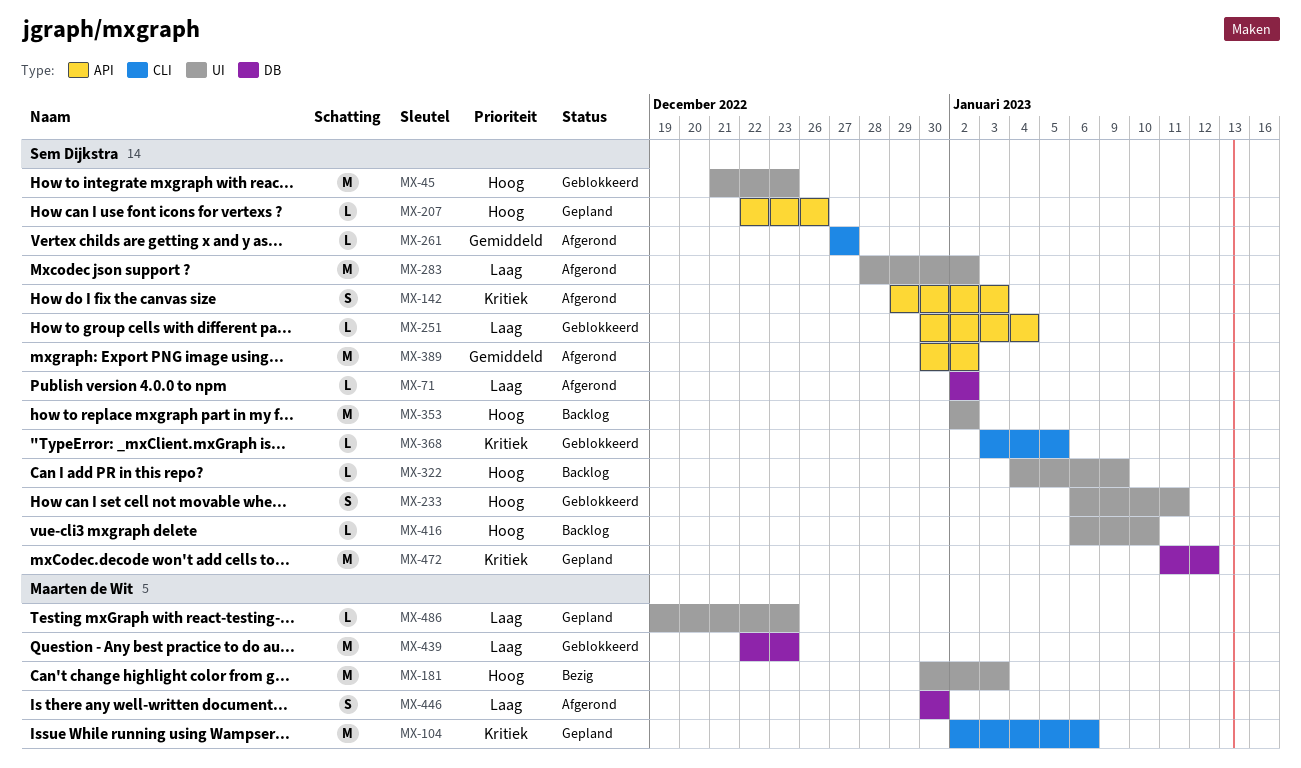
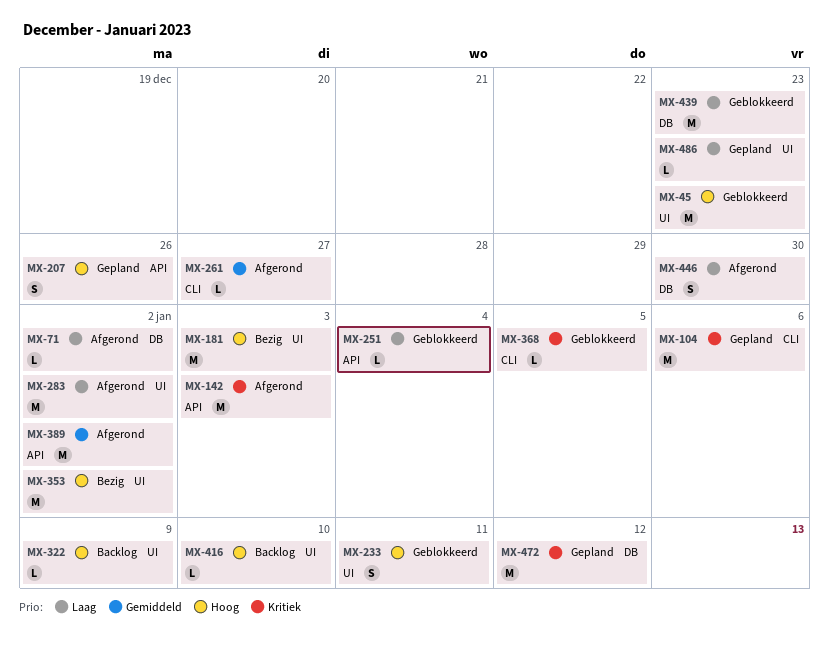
MX-142, estimate: S -> M
MX-207, estimate: L -> S
MX-353, status: Backlog -> Bezig

